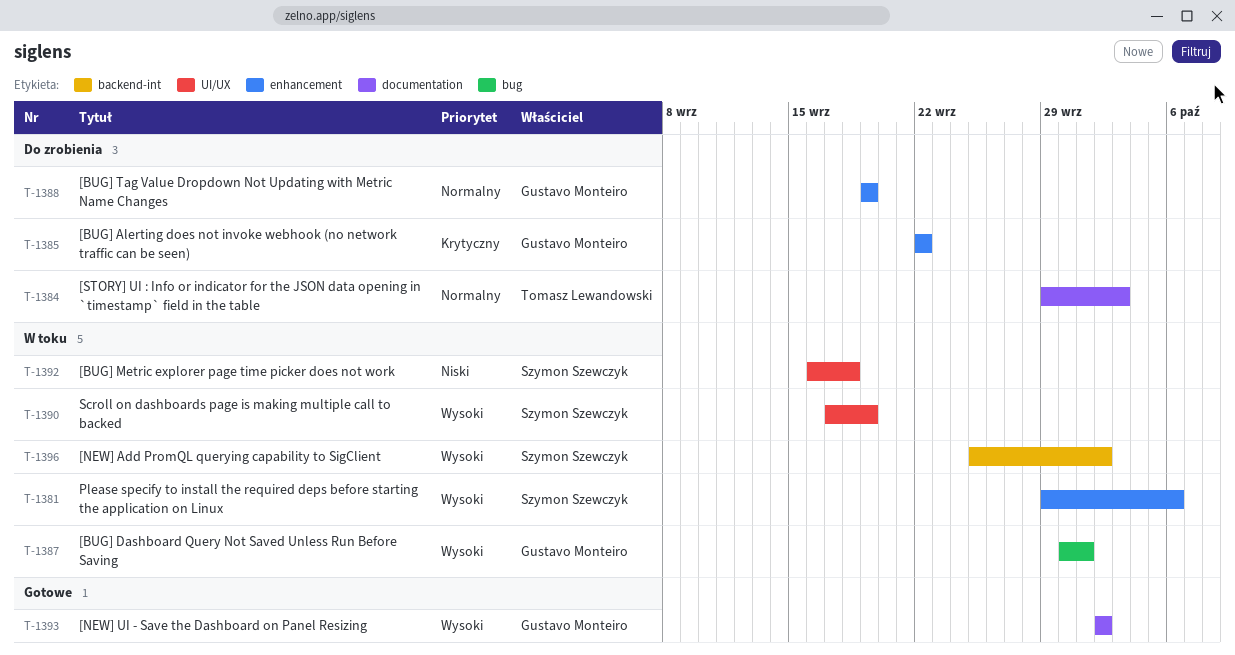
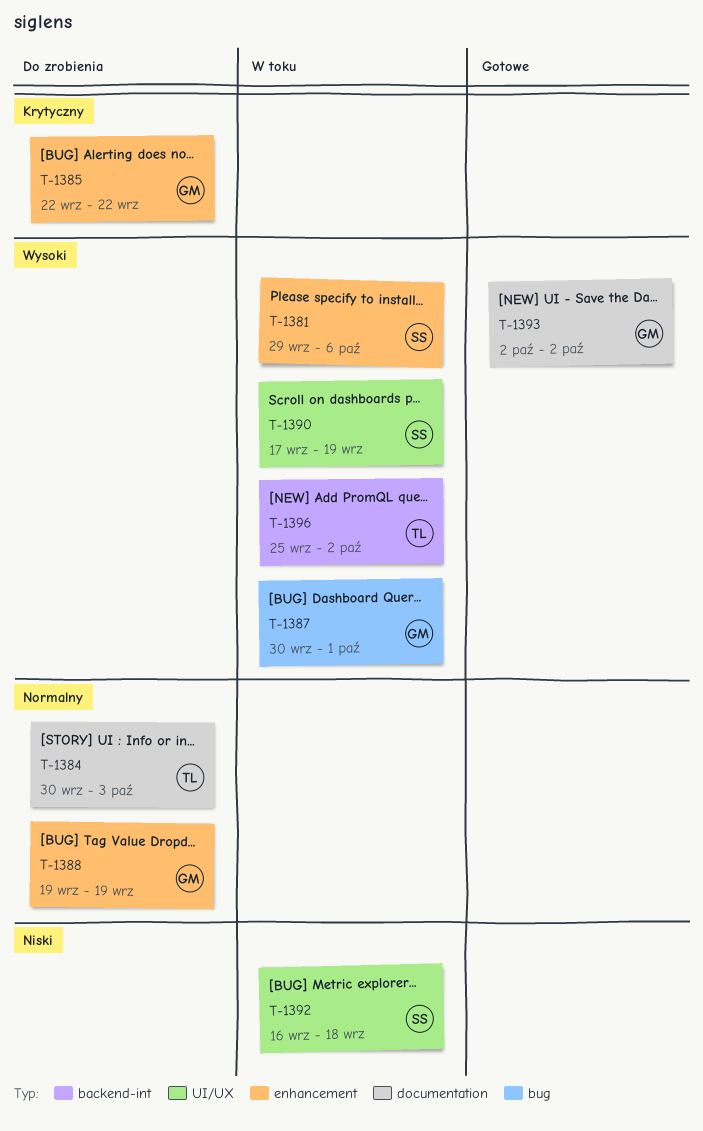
T-1384, start: Sep 29 -> Sep 30
T-1396, owner: Szymon Szewczyk -> Tomasz Lewandowski

